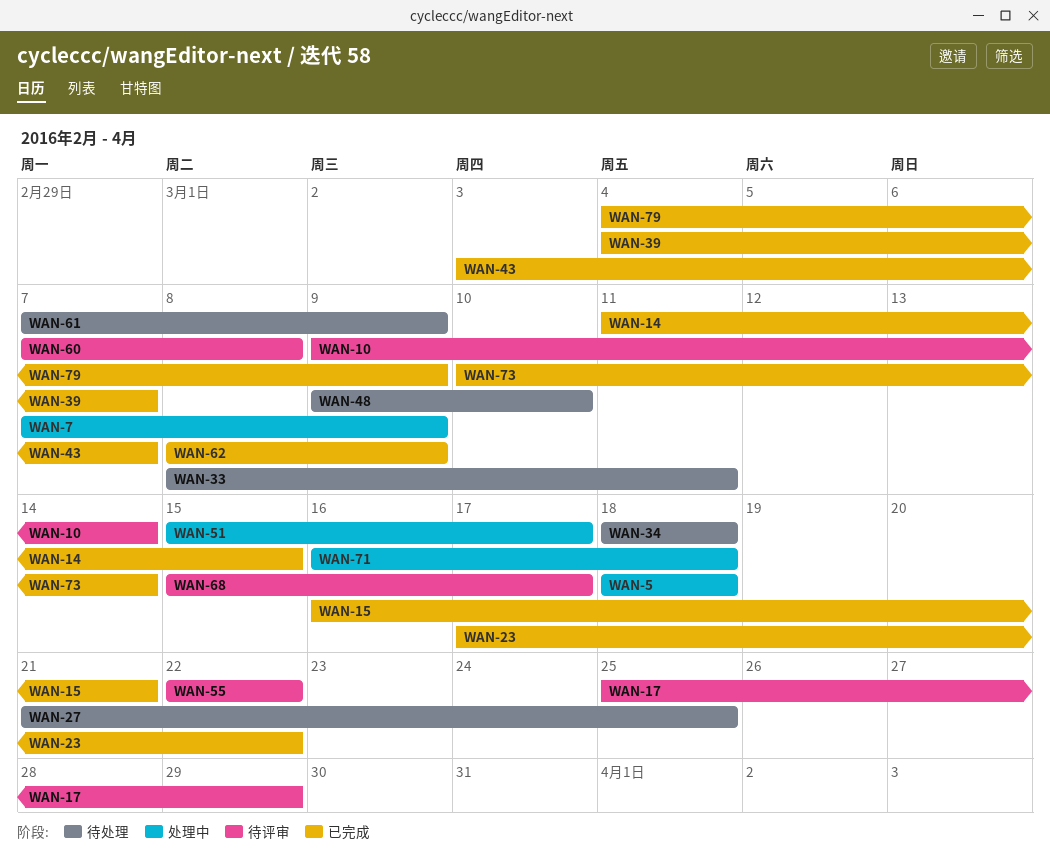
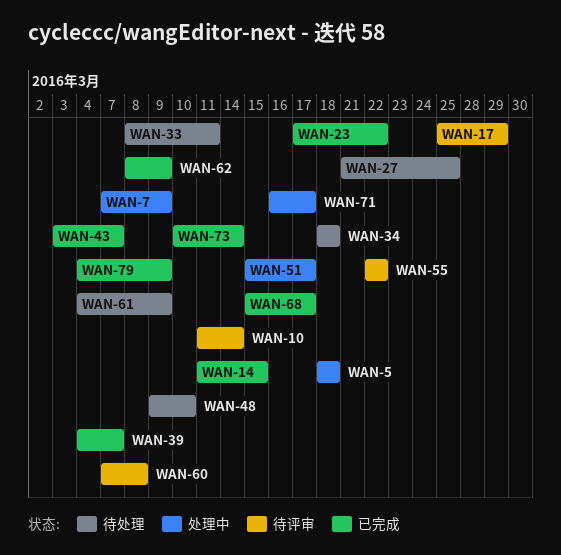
WAN-10, start: Mar 9 -> Mar 11
WAN-15: present -> none
WAN-61, start: Mar 7 -> Mar 4
WAN-68, status: 待评审 -> 已完成
WAN-71, due: Mar 18 -> Mar 17

